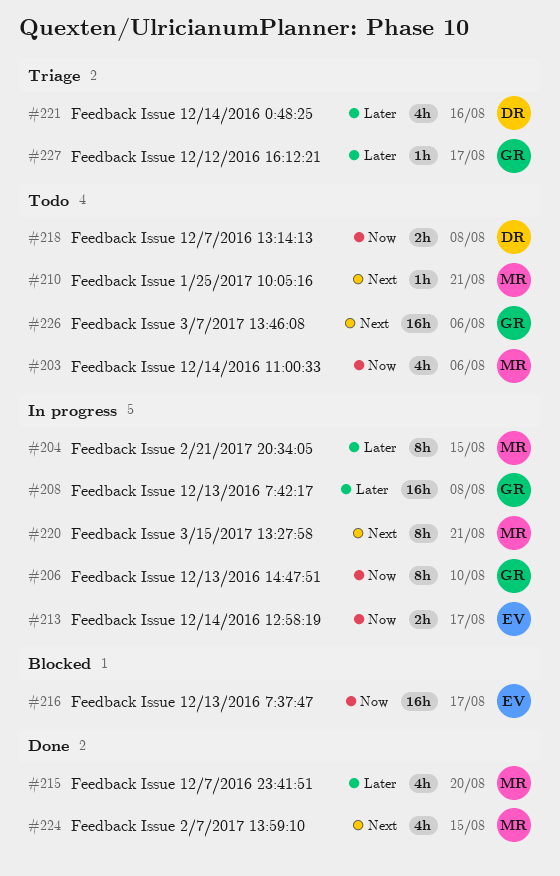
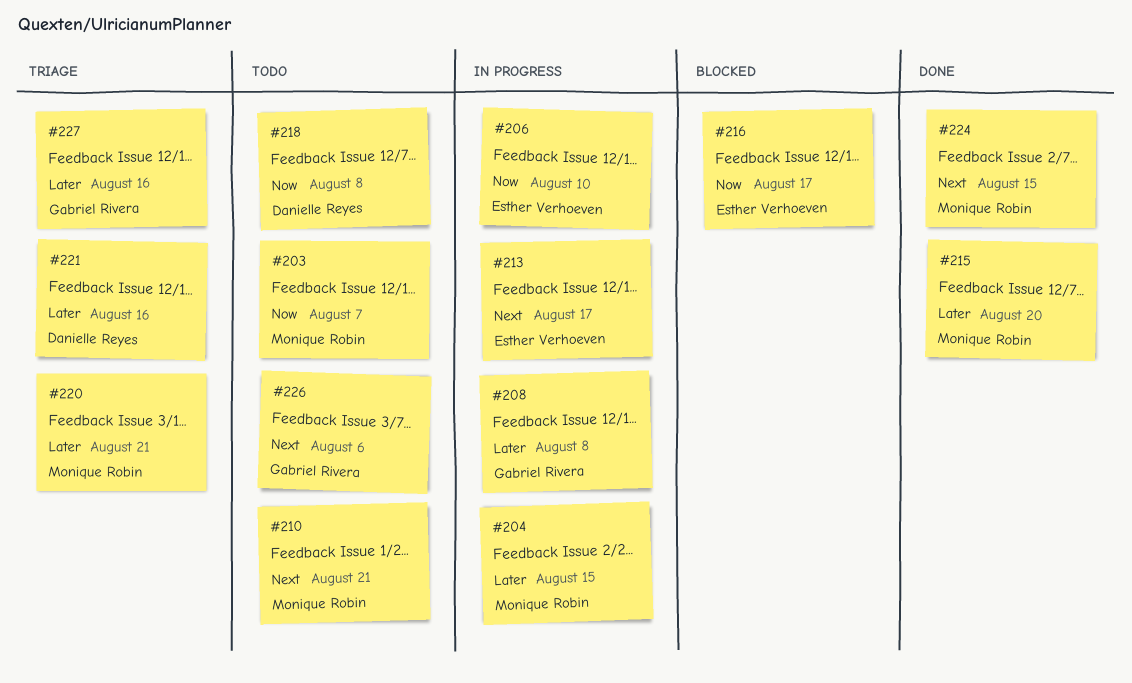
#203, due: Aug 6 -> Aug 7
#206, owner: Gabriel Rivera -> Esther Verhoeven
#213, priority: Now -> Next
#220, status: In progress -> Triage
#220, priority: Next -> Later
#227, due: Aug 17 -> Aug 16

